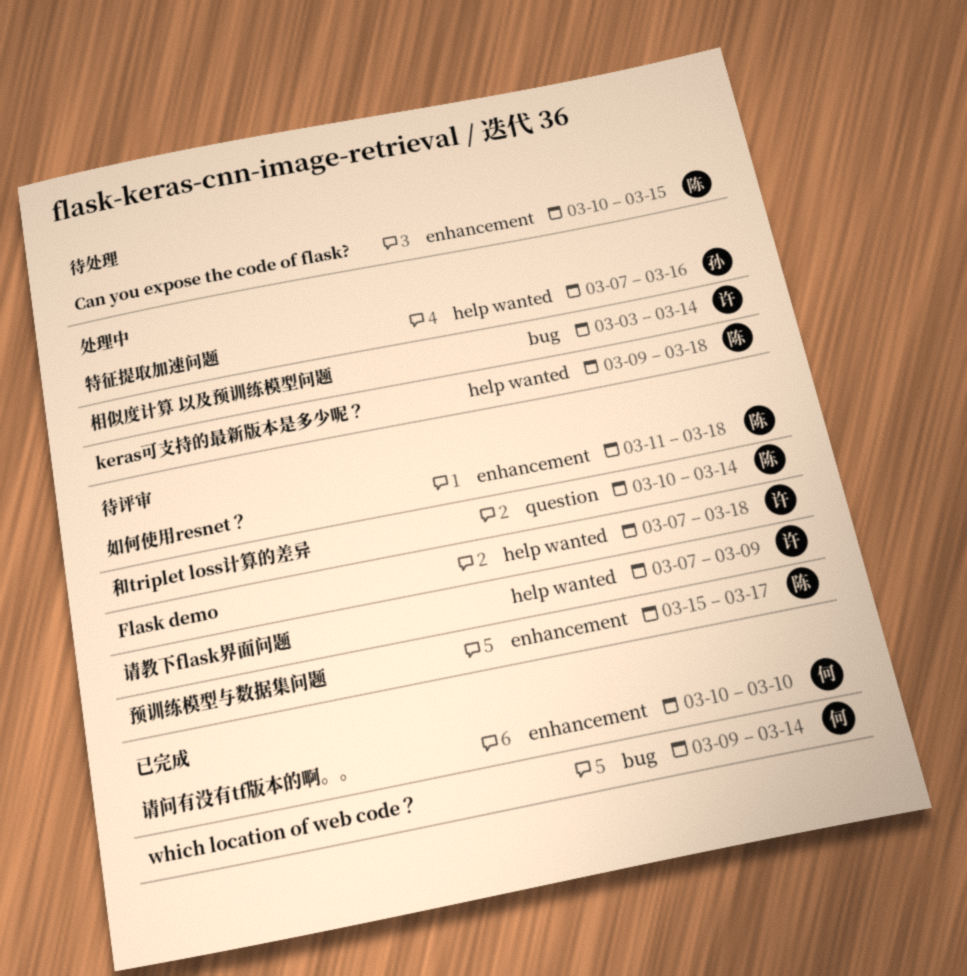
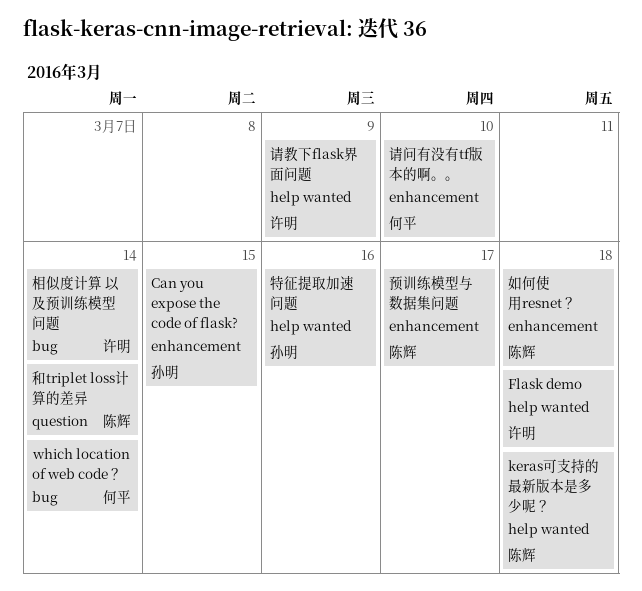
Can you expose the code of flask?, owner: 陈辉 -> 孙明

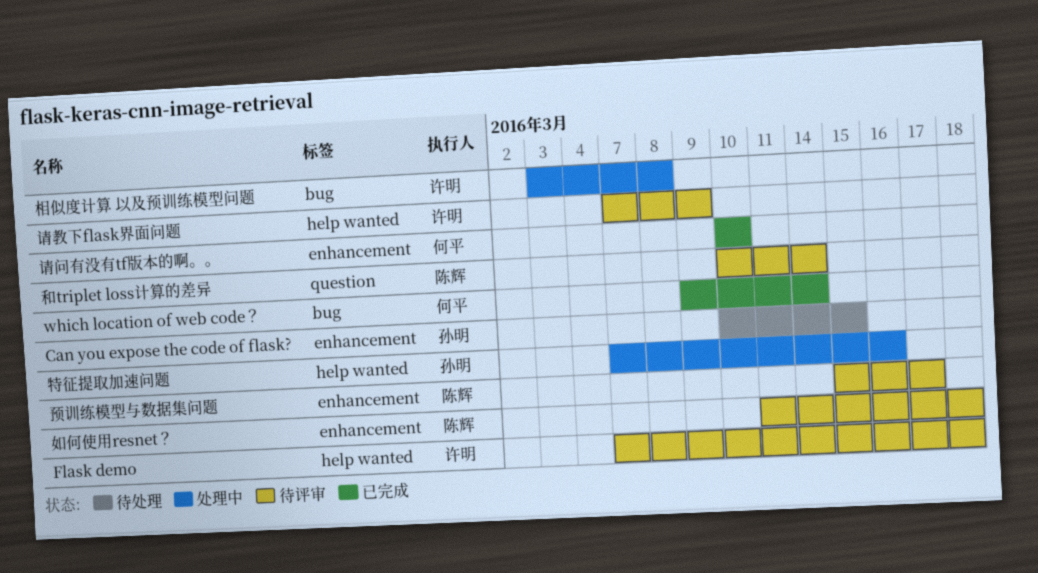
keras可支持的最新版本是多少呢？: present -> none
相似度计算 以及预训练模型问题, due: Mar 14 -> Mar 8

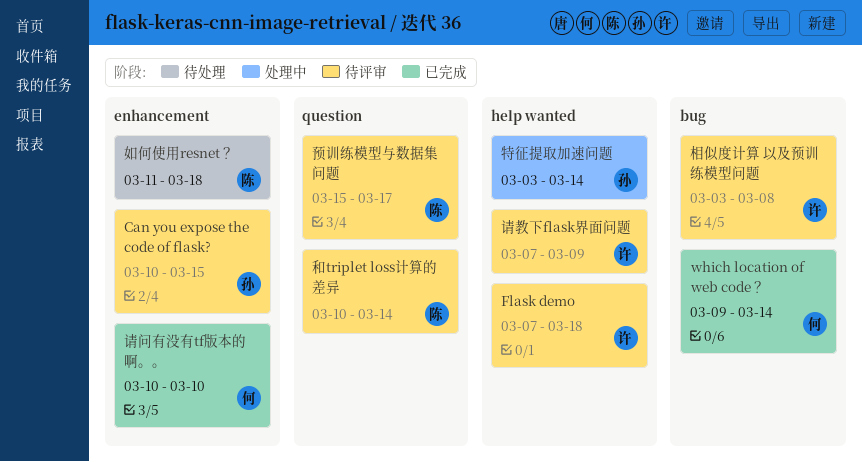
Can you expose the code of flask?, status: 待处理 -> 待评审
如何使用resnet？, status: 待评审 -> 待处理
特征提取加速问题, start: Mar 7 -> Mar 3
特征提取加速问题, due: Mar 16 -> Mar 14
相似度计算 以及预训练模型问题, status: 处理中 -> 待评审
预训练模型与数据集问题, label: enhancement -> question

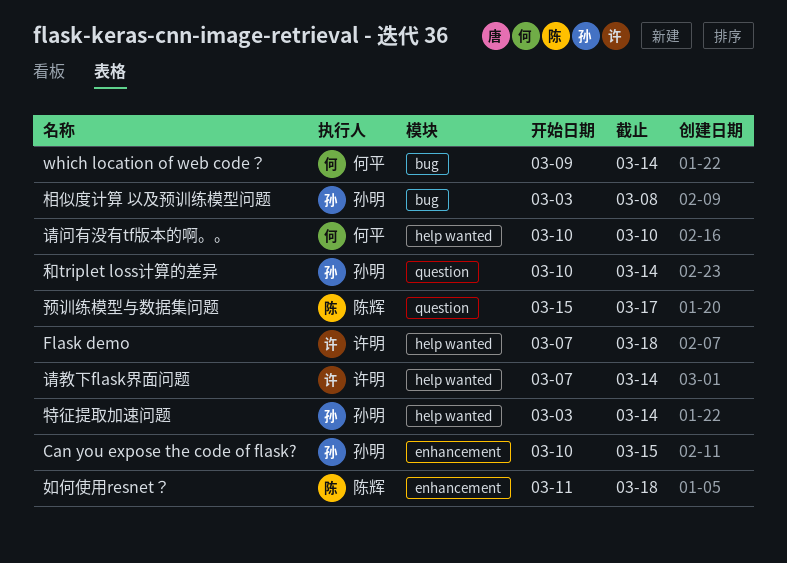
和triplet loss计算的差异, owner: 陈辉 -> 孙明
相似度计算 以及预训练模型问题, owner: 许明 -> 孙明
请教下flask界面问题, due: Mar 9 -> Mar 14
请问有没有tf版本的啊。。, label: enhancement -> help wanted

